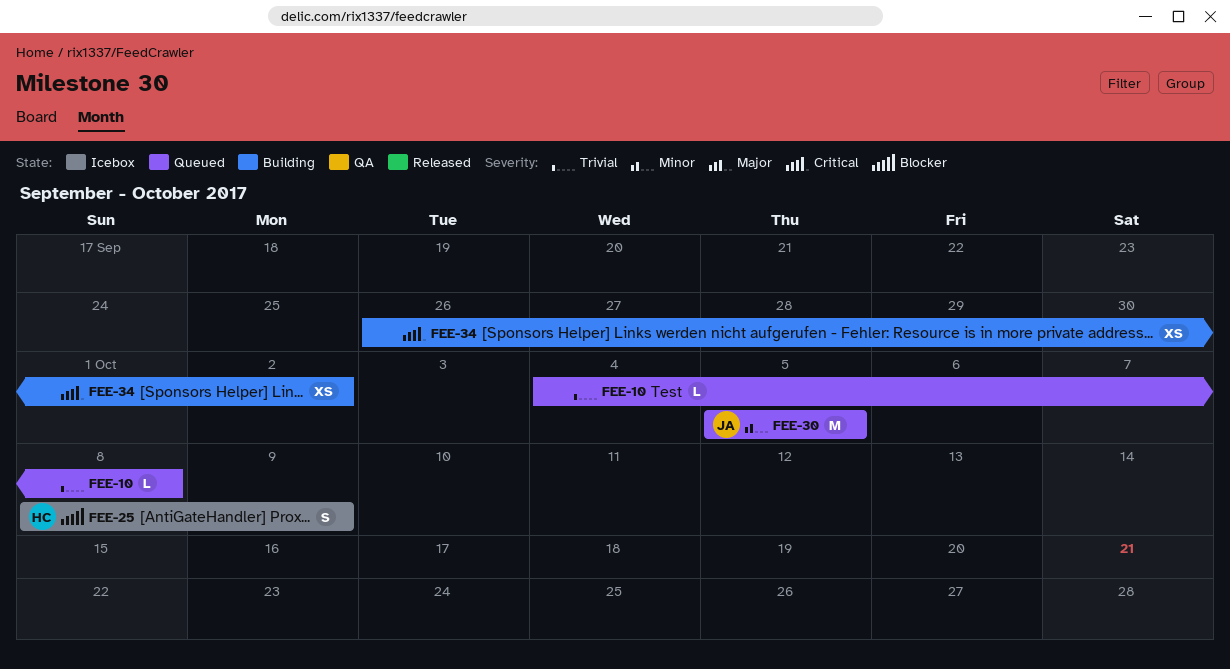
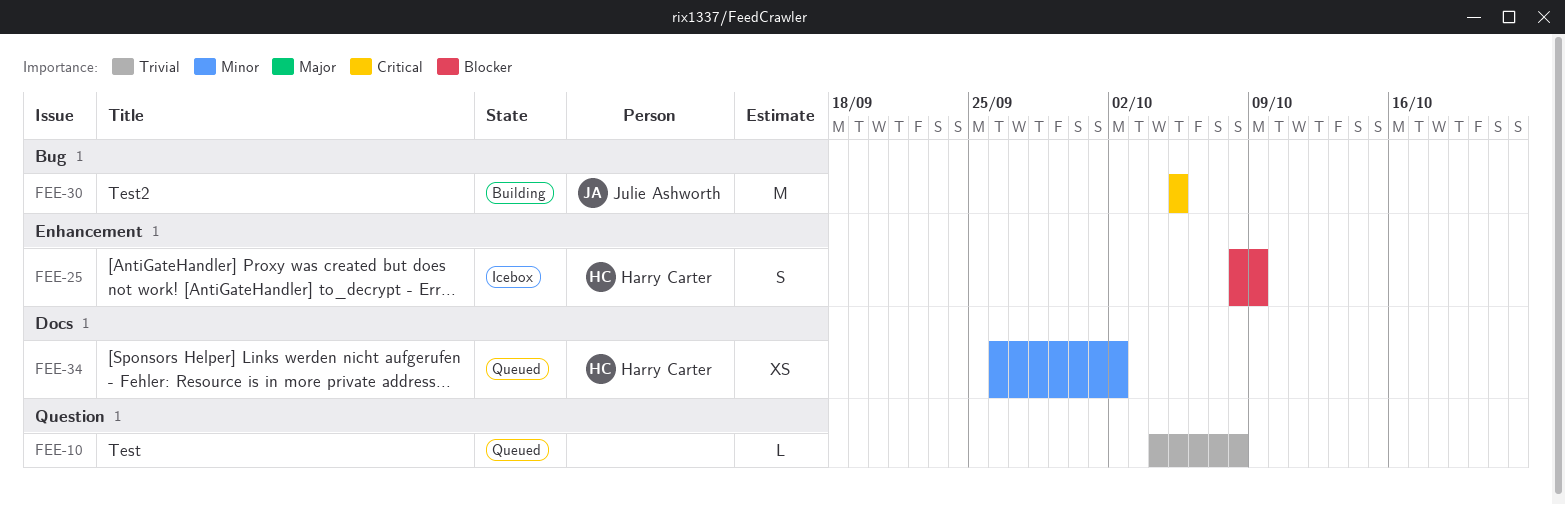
FEE-30, status: Queued -> Building
FEE-30, priority: Minor -> Critical
FEE-34, status: Building -> Queued
FEE-34, owner: none -> Harry Carter
FEE-34, priority: Critical -> Minor

